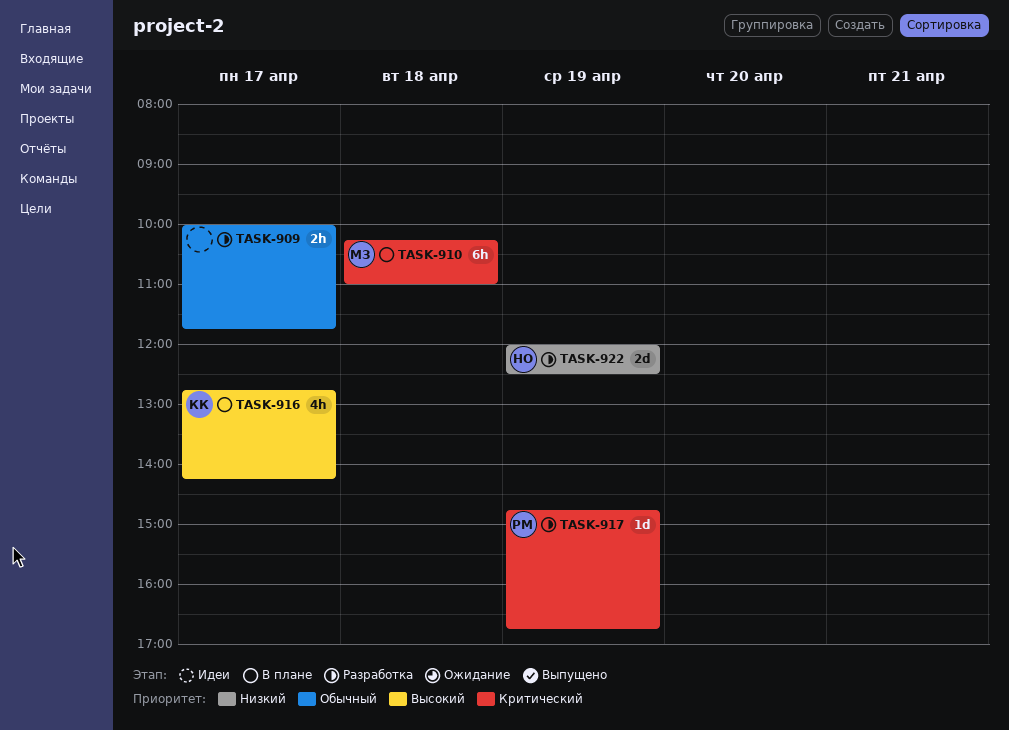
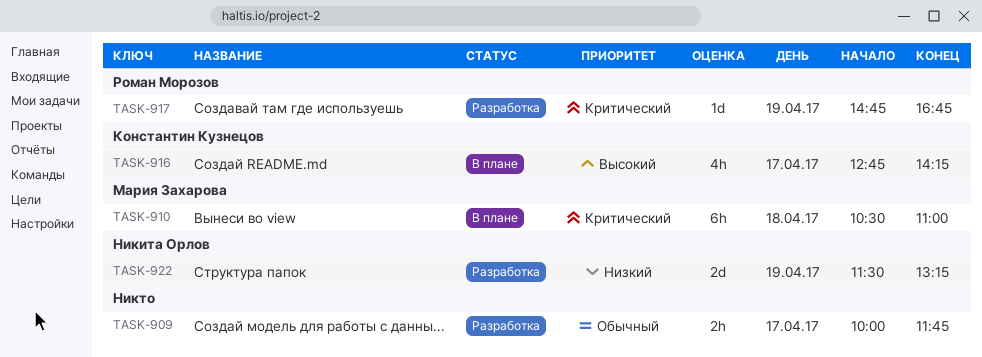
TASK-910, begins: 10:15 -> 10:30
TASK-922, begins: 12:00 -> 11:30
TASK-922, ends: 12:30 -> 13:15

